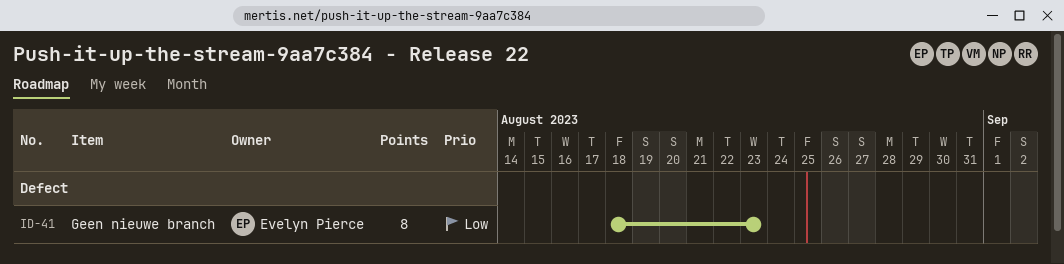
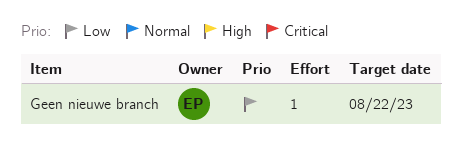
Geen nieuwe branch, estimate: 8 -> 1
Geen nieuwe branch, due: Aug 23 -> Aug 22

